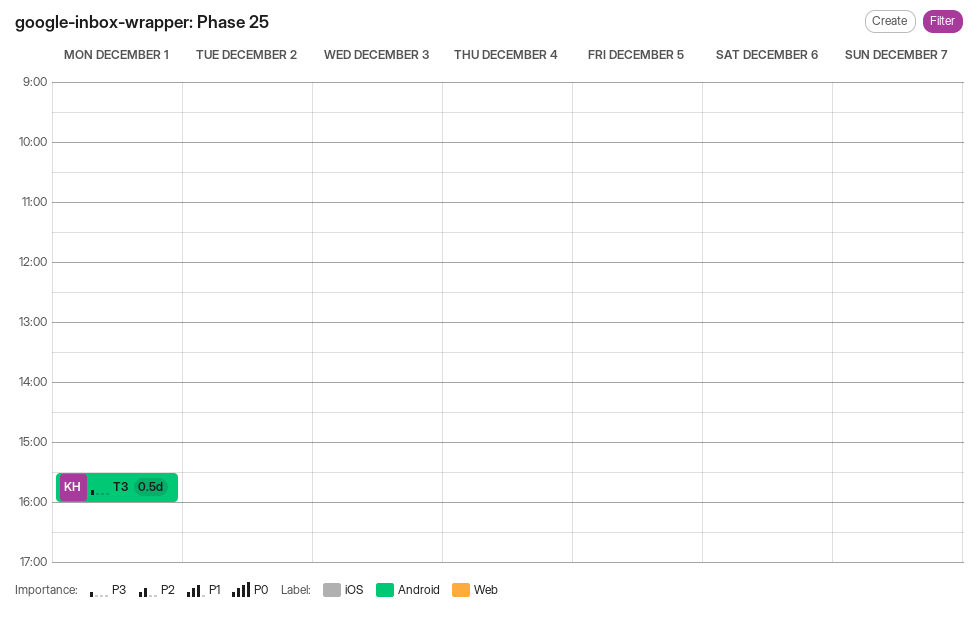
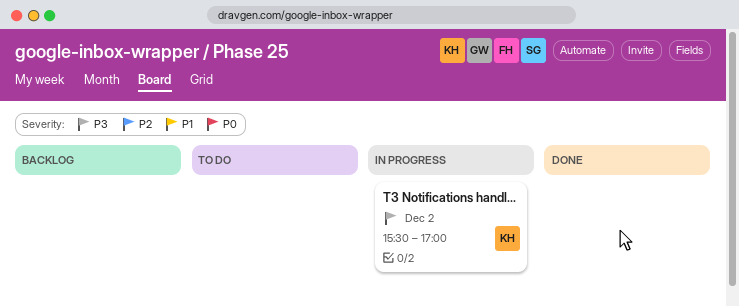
T3, day: Dec 1 -> Dec 2
T3, ends: 16:00 -> 17:00

